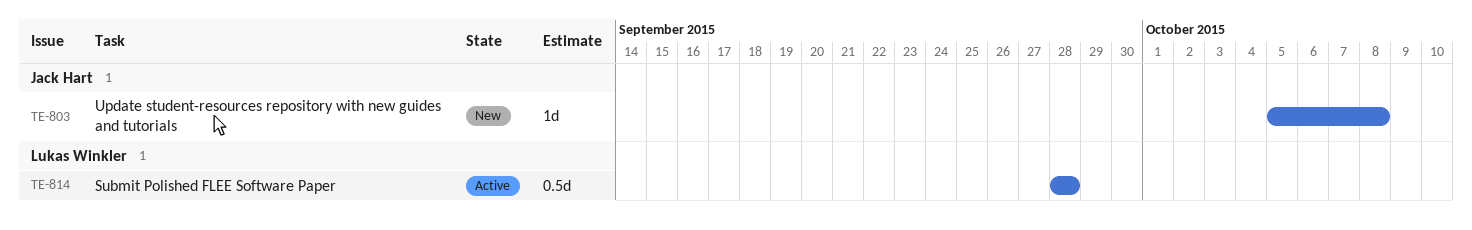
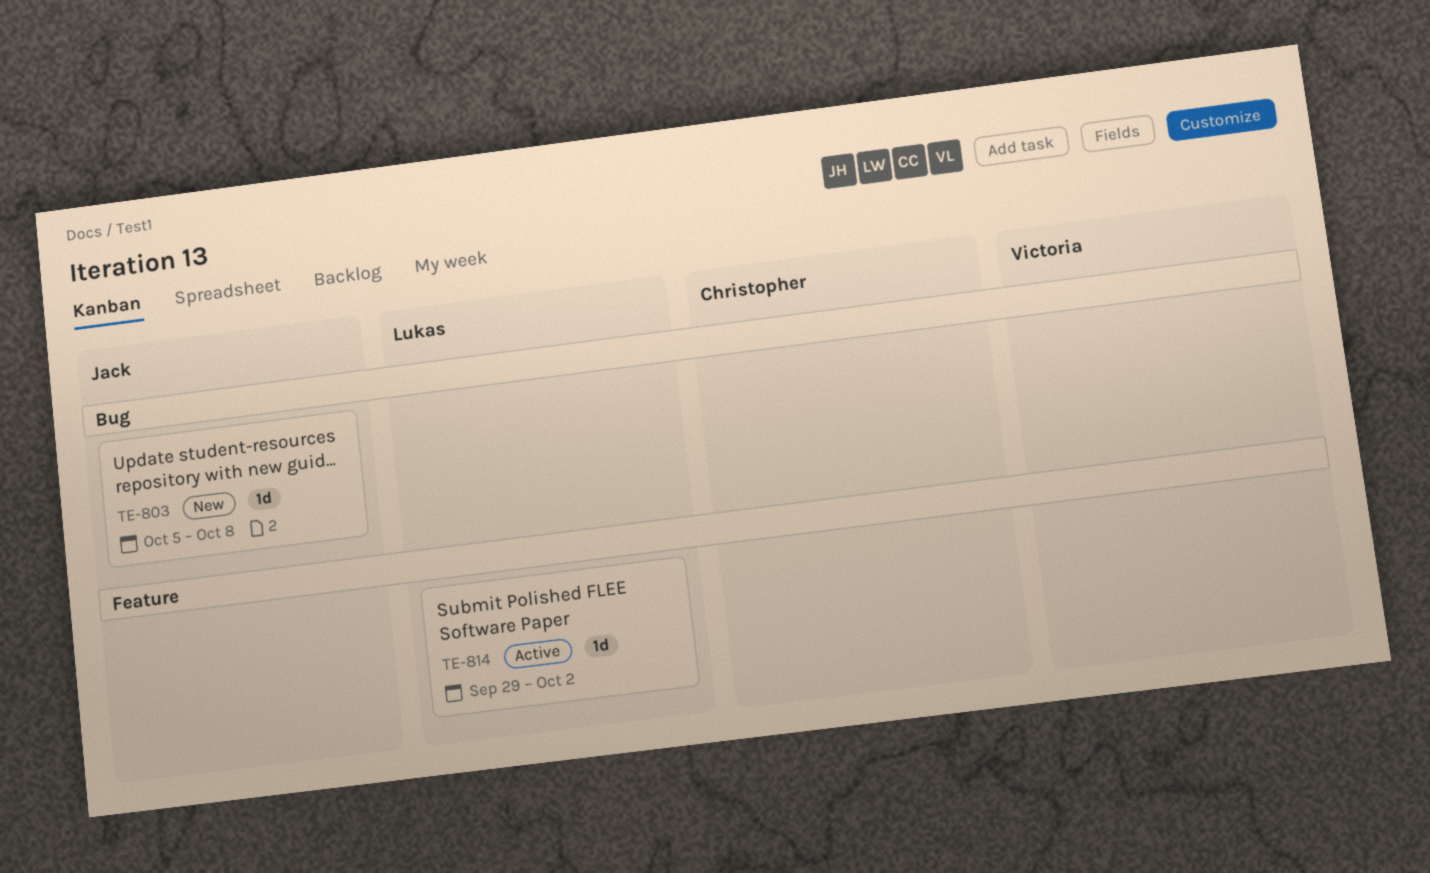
TE-814, estimate: 0.5d -> 1d
TE-814, start: Sep 28 -> Sep 29
TE-814, due: Sep 28 -> Oct 2

